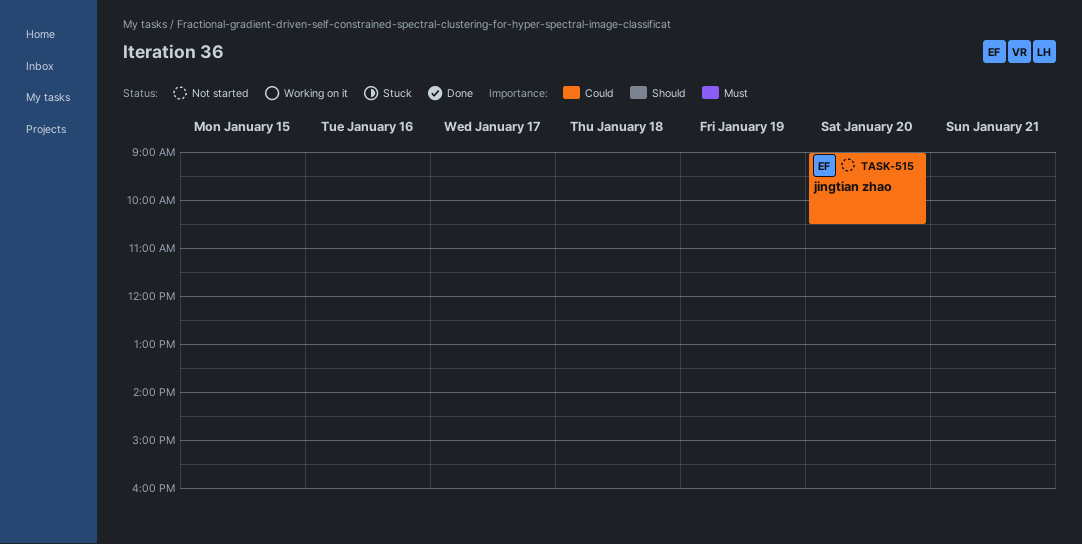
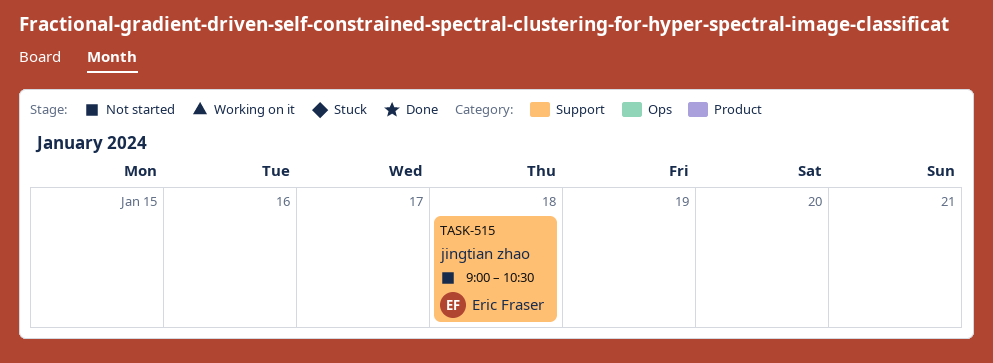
TASK-515, day: Jan 20 -> Jan 18

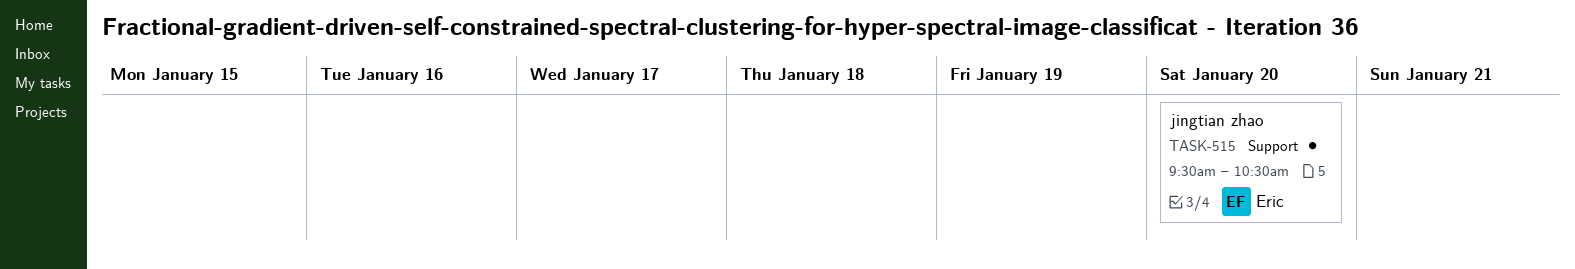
TASK-515, day: Jan 18 -> Jan 20
TASK-515, begins: 09:00 -> 09:30

